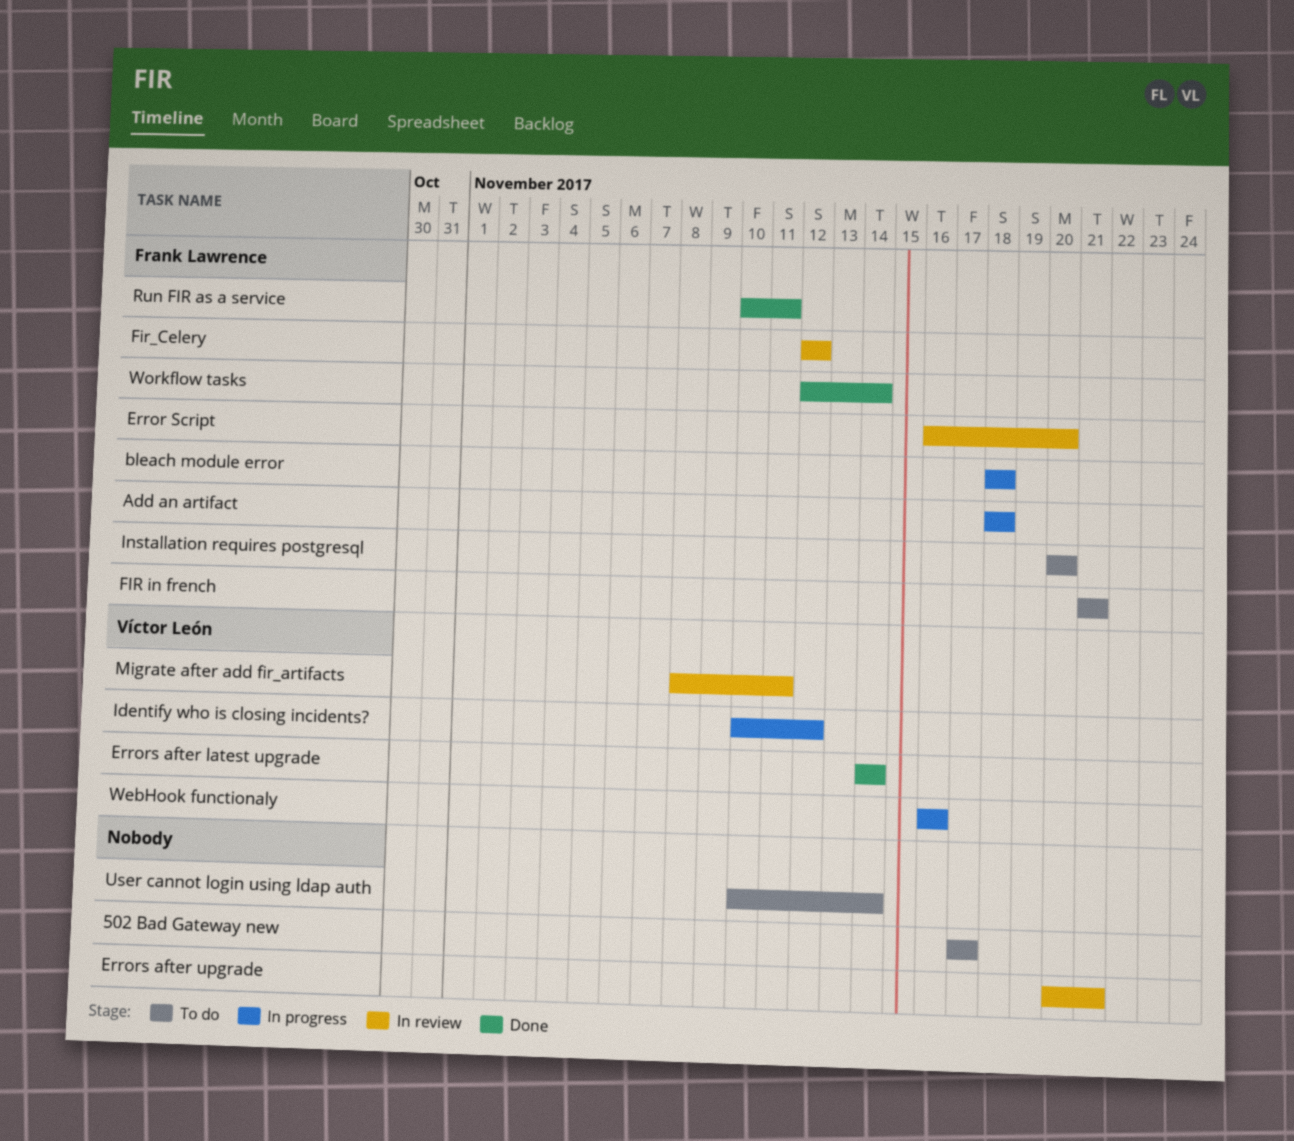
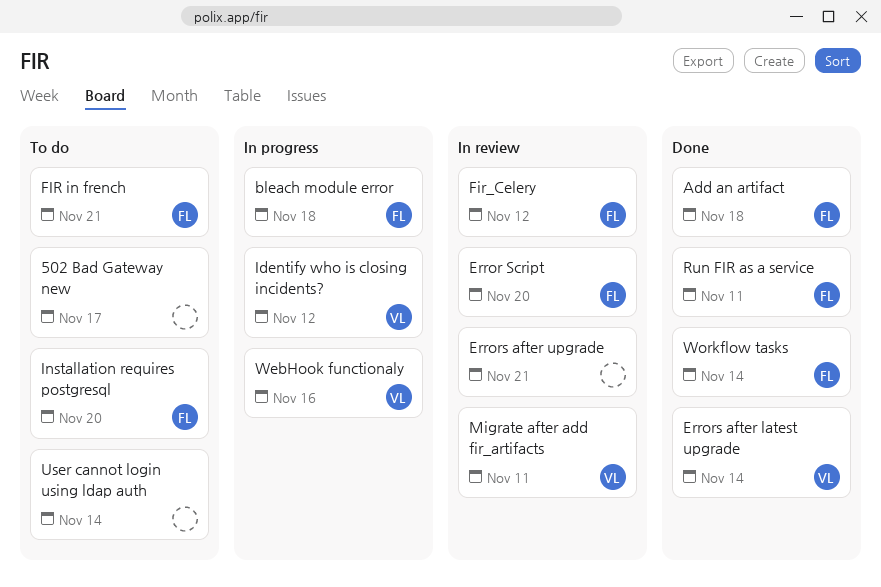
Add an artifact, status: In progress -> Done

